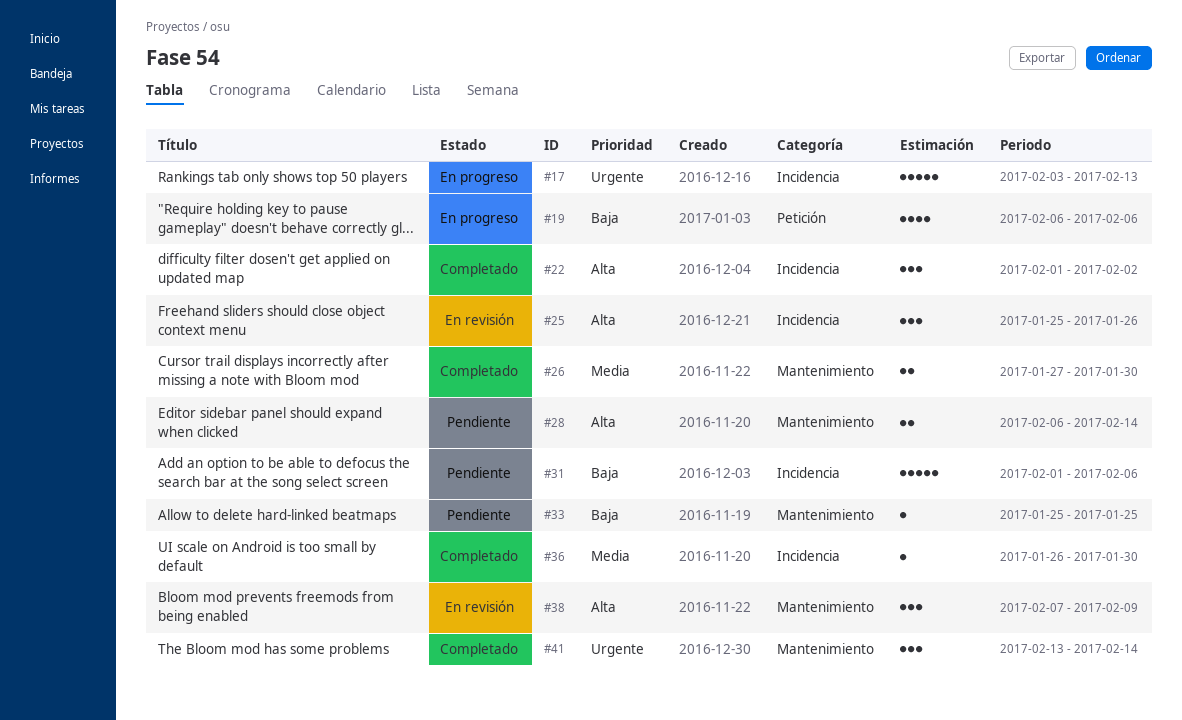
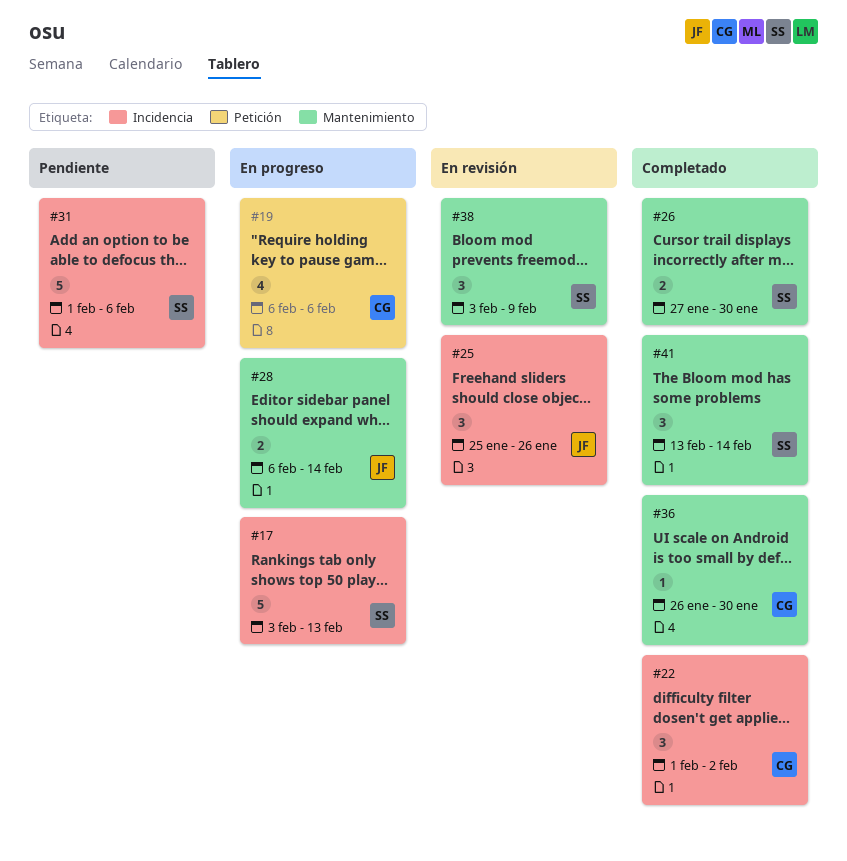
#28, status: Pendiente -> En progreso
#33: present -> none
#36, label: Incidencia -> Mantenimiento
#38, start: Feb 7 -> Feb 3

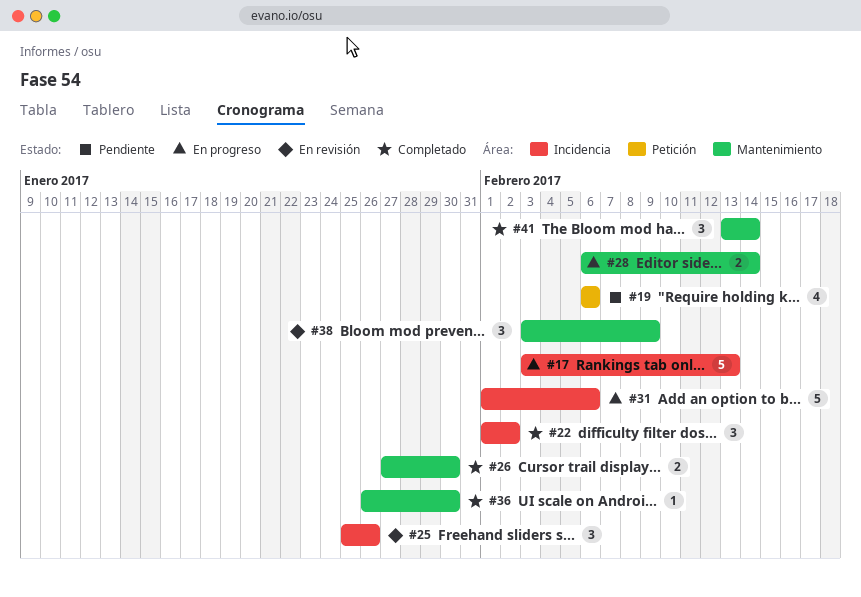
#19, status: En progreso -> Pendiente
#31, status: Pendiente -> En progreso

